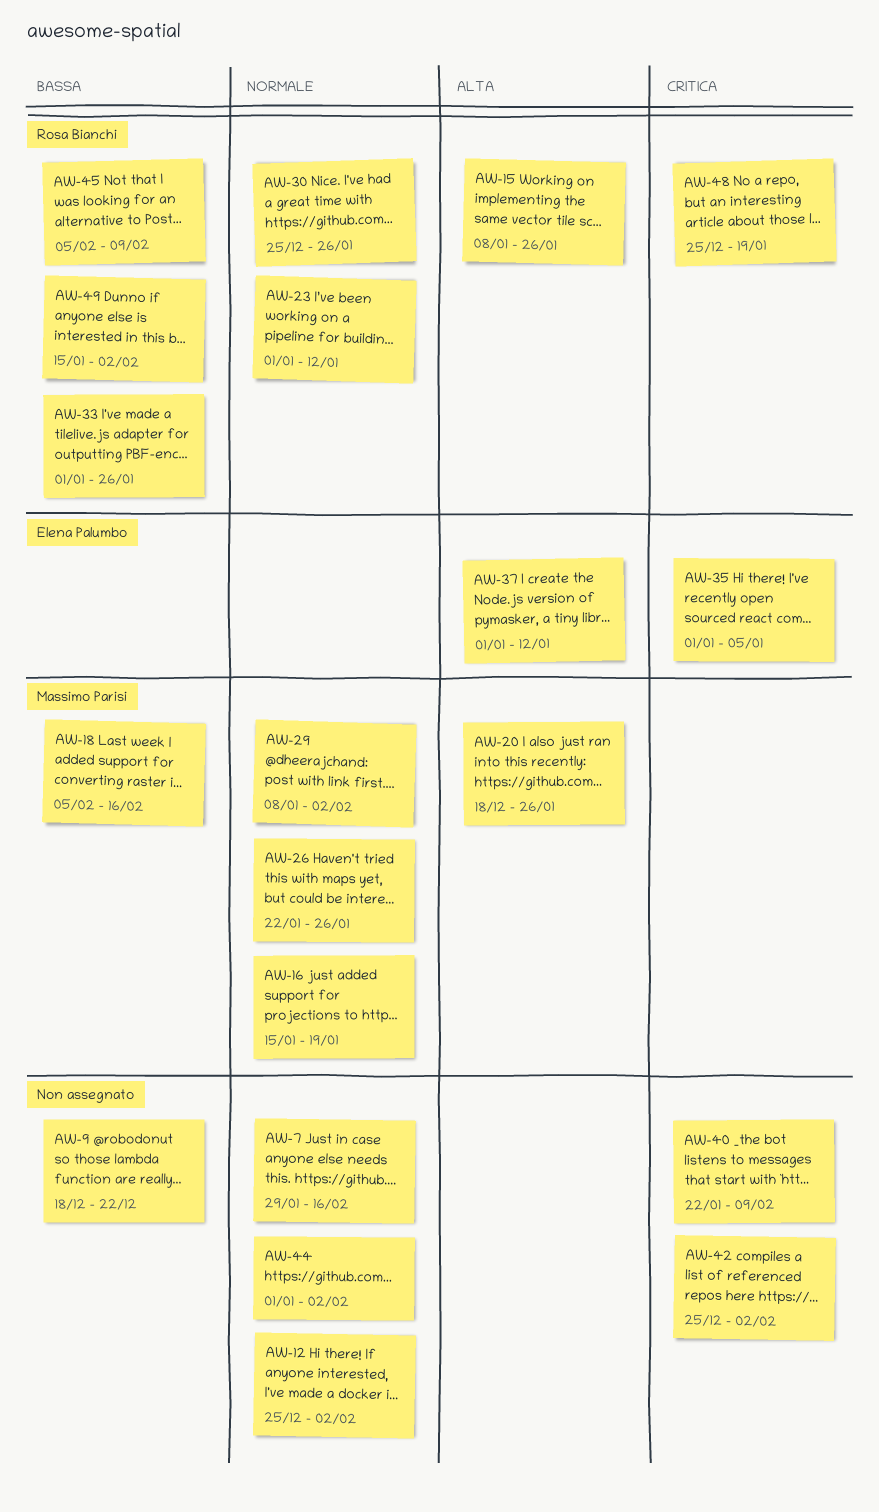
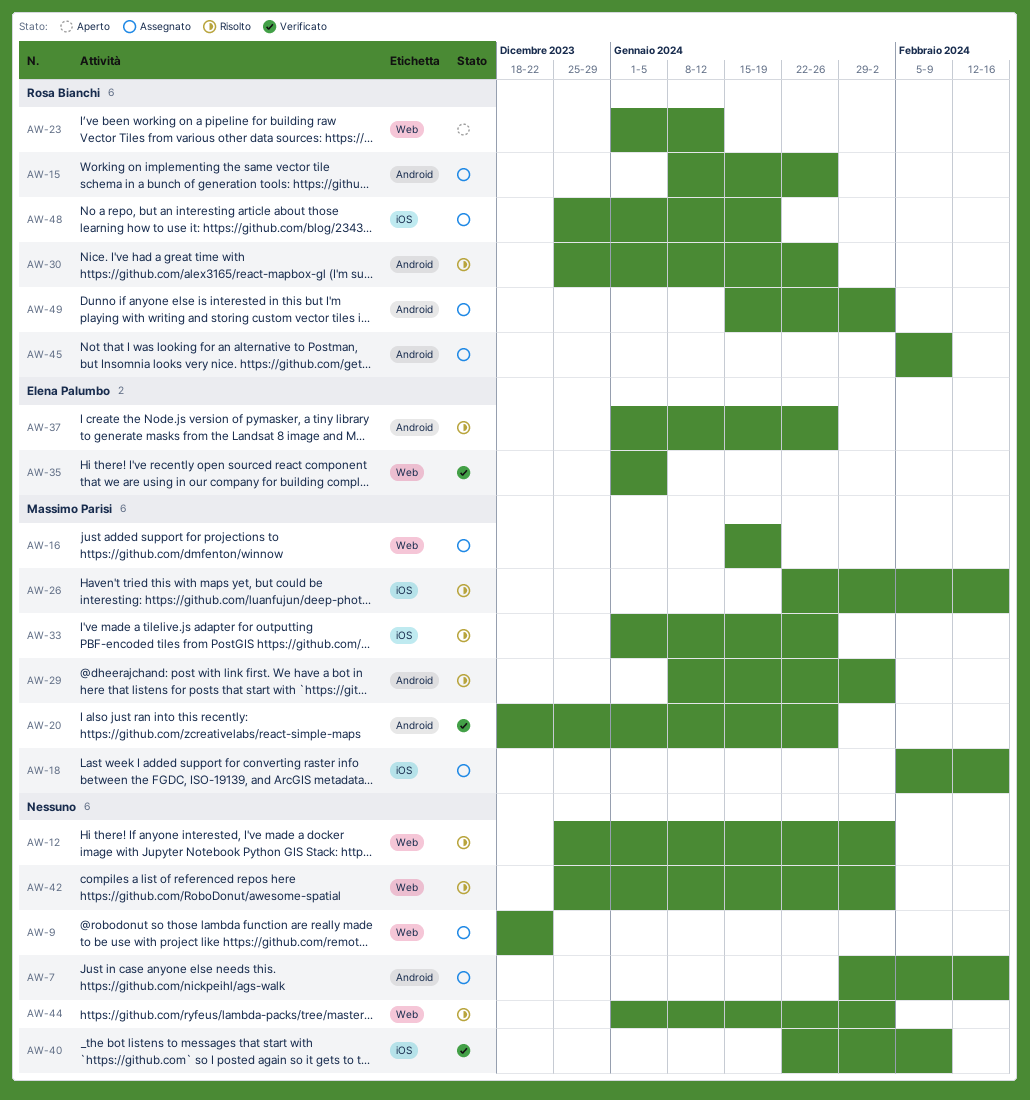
AW-26, due: Jan 26 -> Feb 16
AW-33, owner: Rosa Bianchi -> Massimo Parisi
AW-37, due: Jan 12 -> Jan 26

